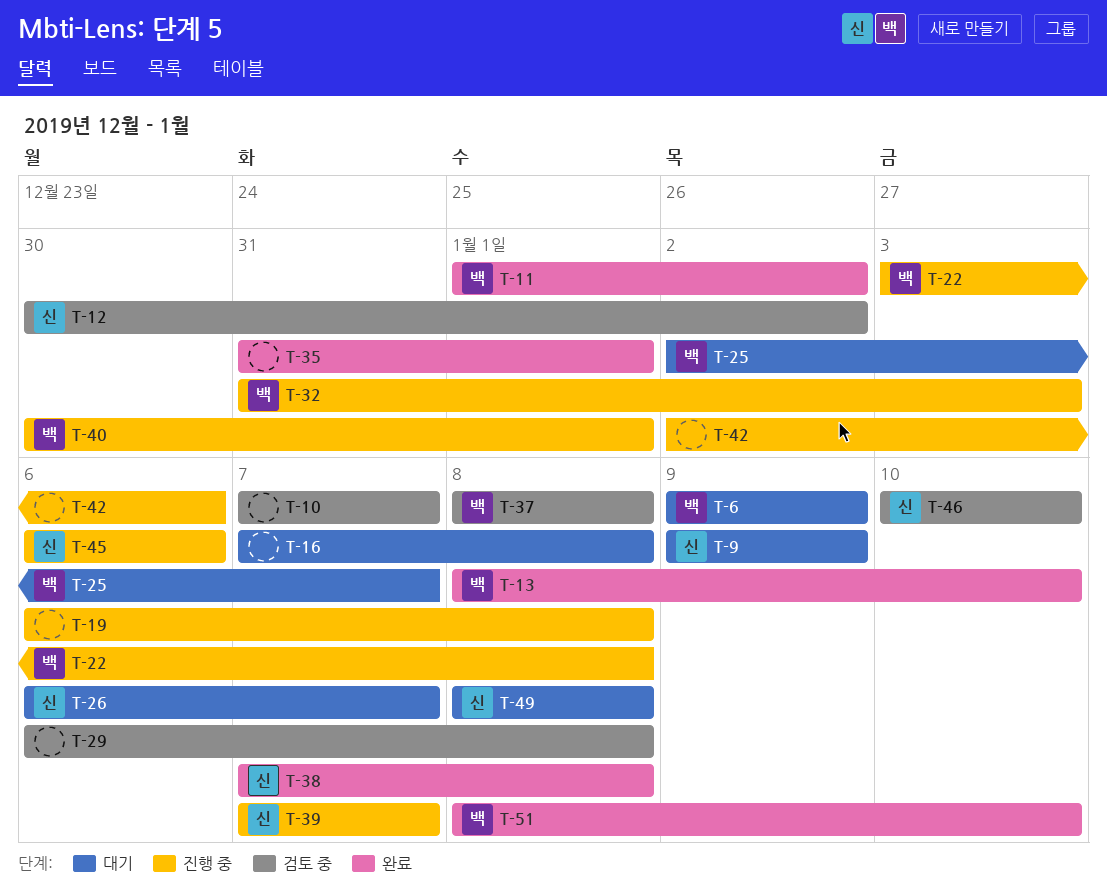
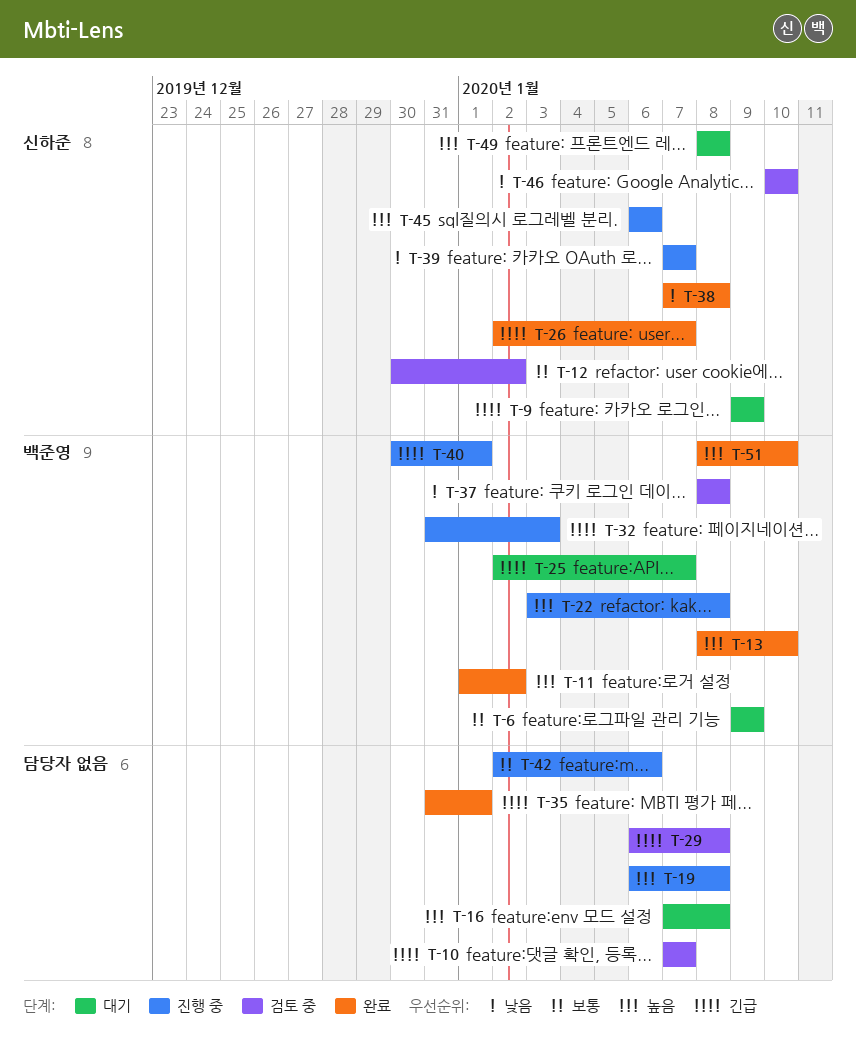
T-26, status: 대기 -> 완료
T-26, start: Jan 6 -> Jan 2

